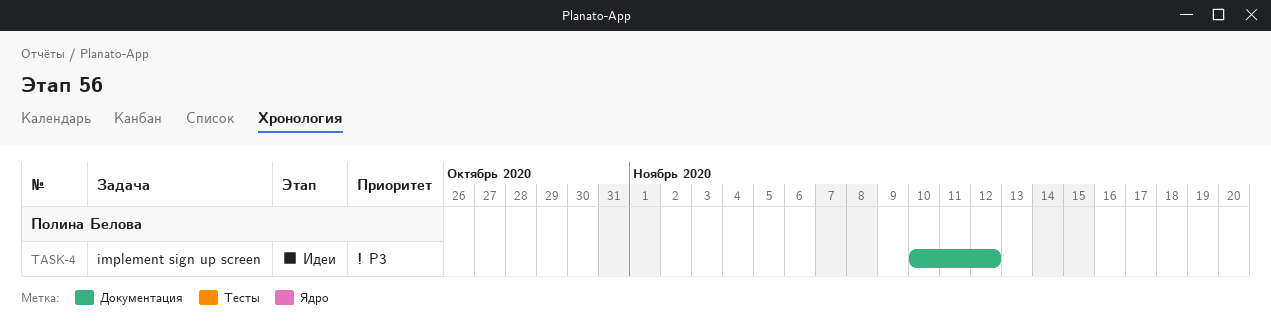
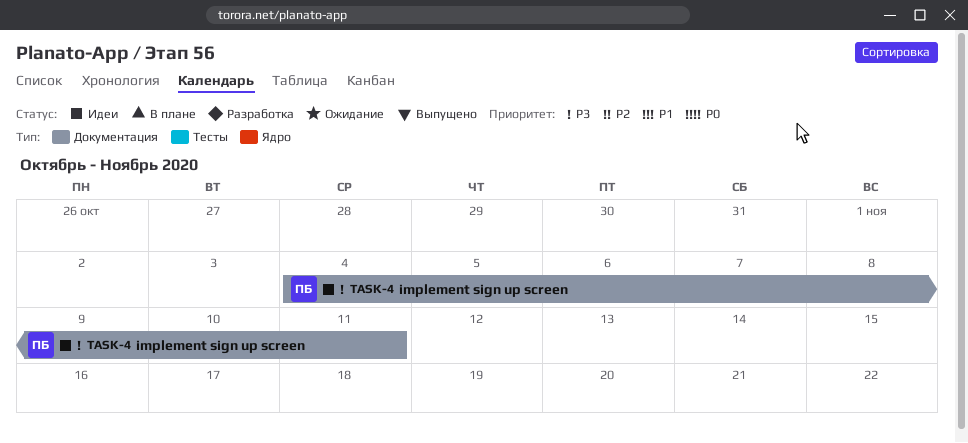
TASK-4, start: Nov 10 -> Nov 4
TASK-4, due: Nov 12 -> Nov 11

